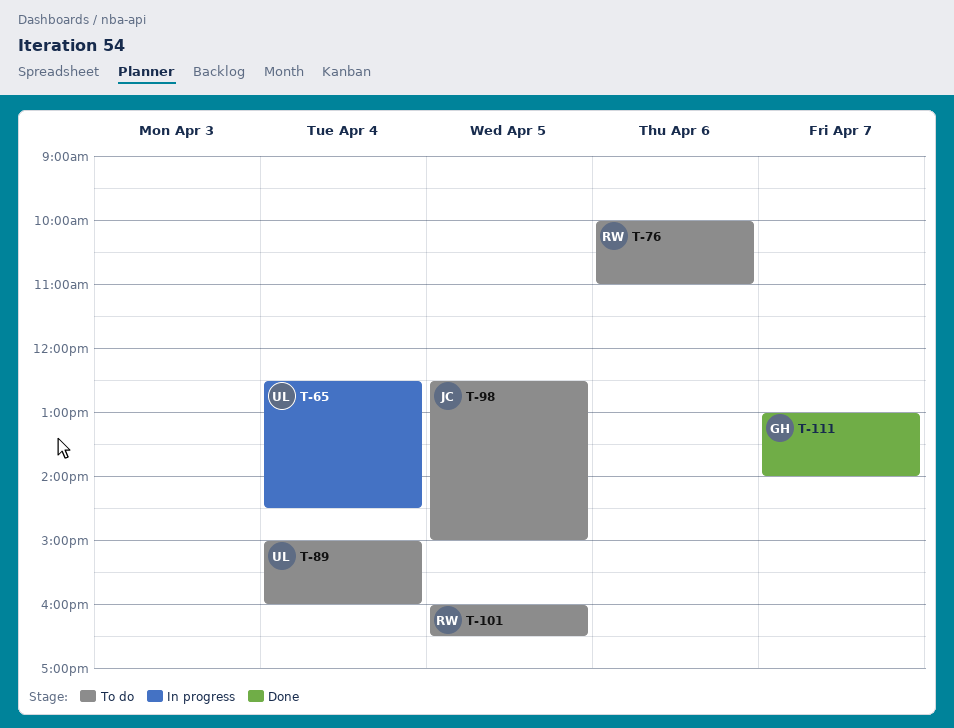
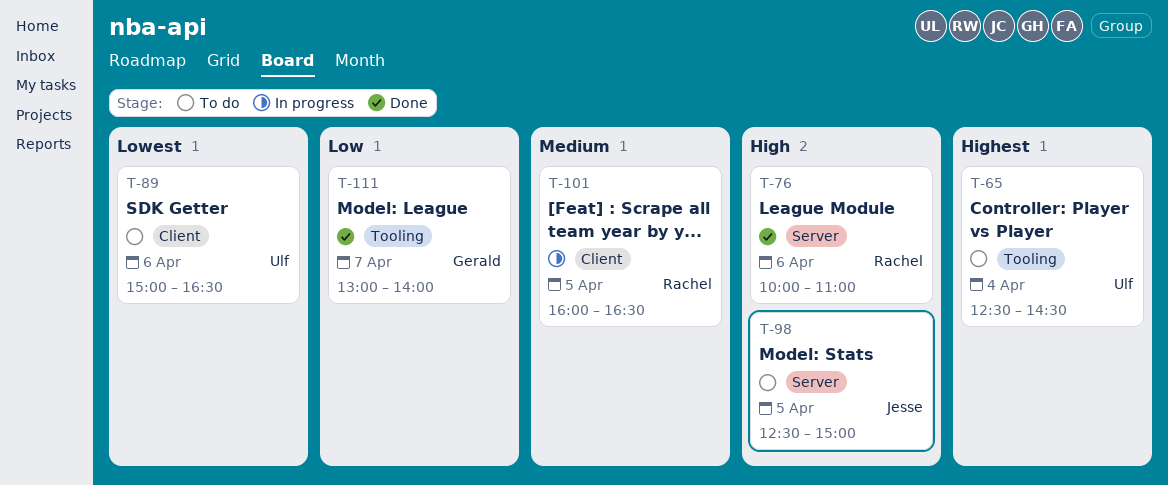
T-65, status: In progress -> To do
T-76, status: To do -> Done
T-89, day: Apr 4 -> Apr 6
T-89, ends: 16:00 -> 16:30
T-101, status: To do -> In progress

